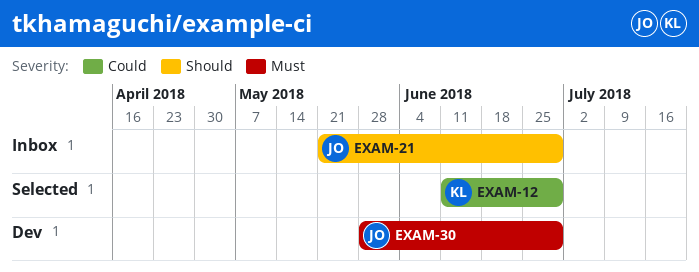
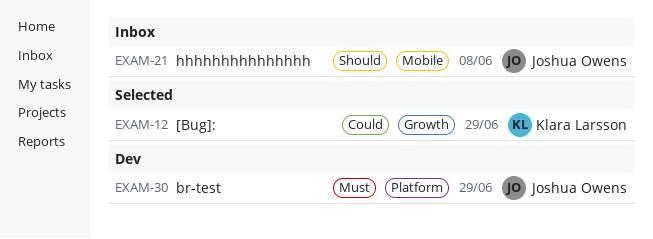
EXAM-21, due: Jun 29 -> Jun 8

